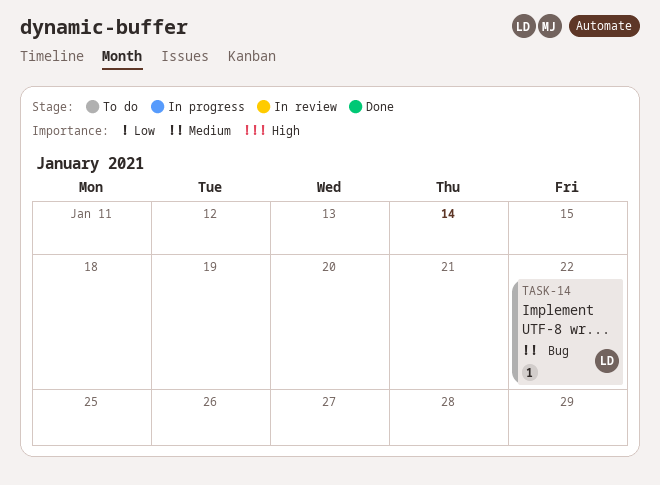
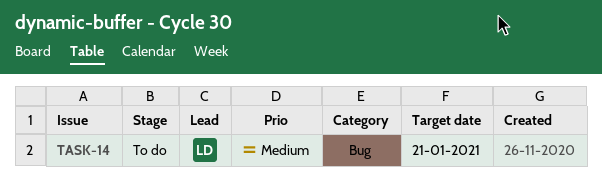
TASK-14, due: Jan 22 -> Jan 21

